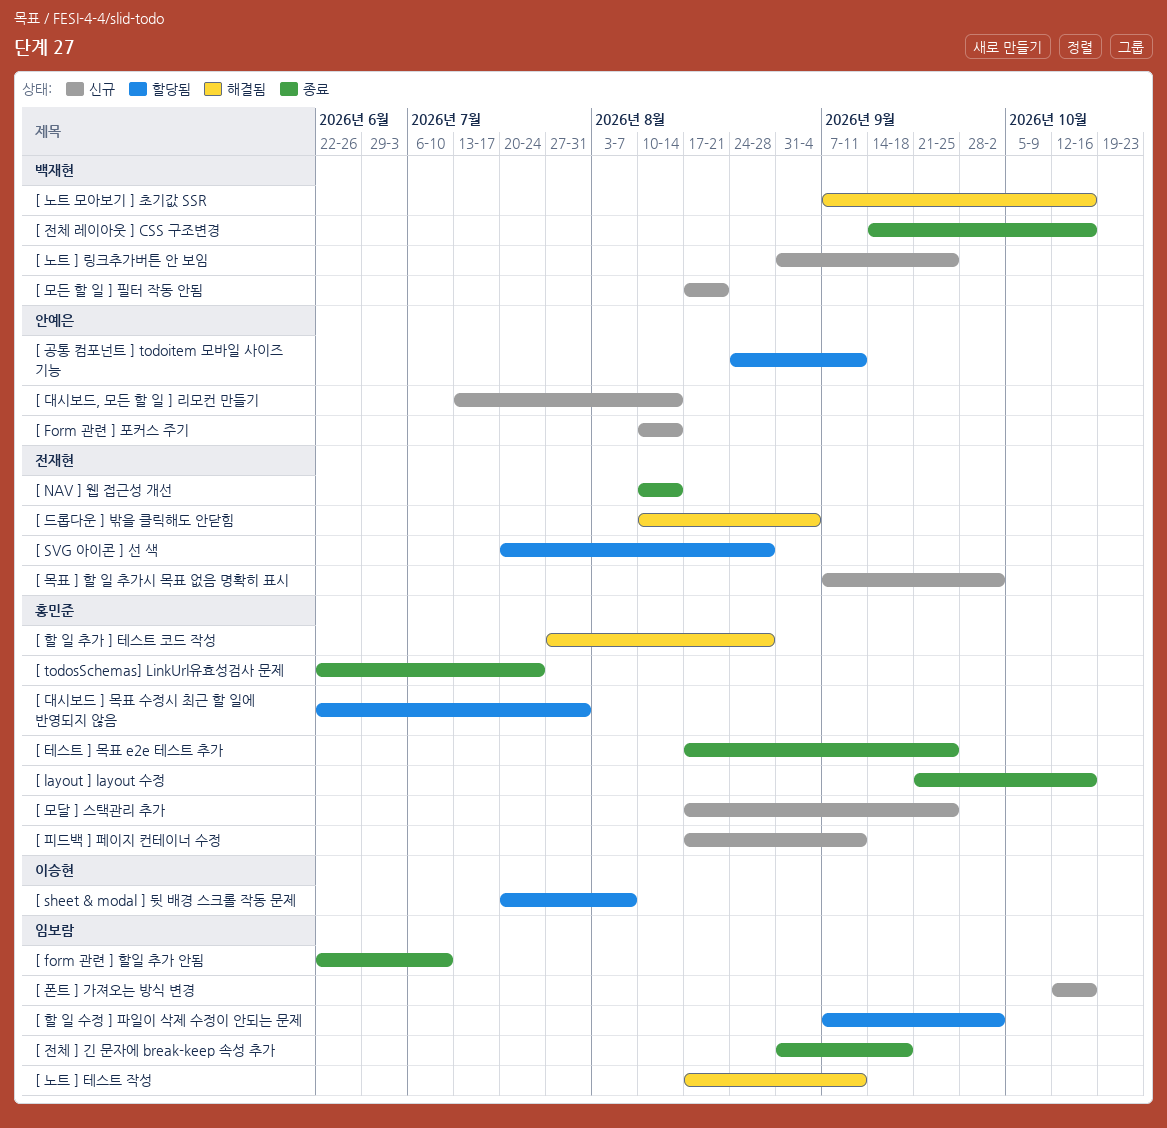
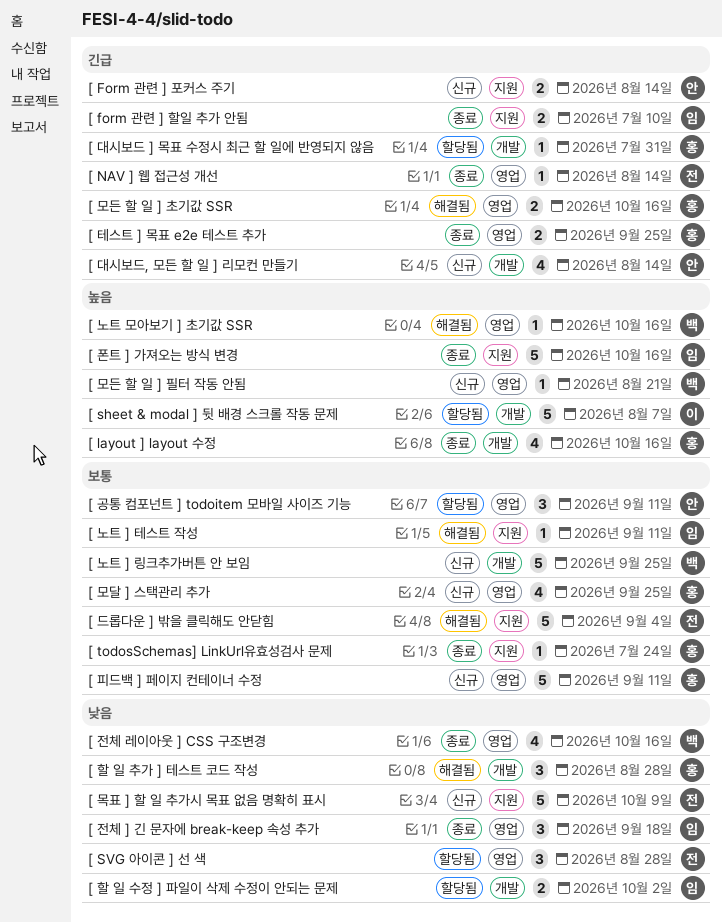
[ 모든 할 일 ] 초기값 SSR: none -> present
[ 목표 ] 할 일 추가시 목표 없음 명확히 표시, due: Oct 2 -> Oct 9
[ 폰트 ] 가져오는 방식 변경, status: 신규 -> 종료

